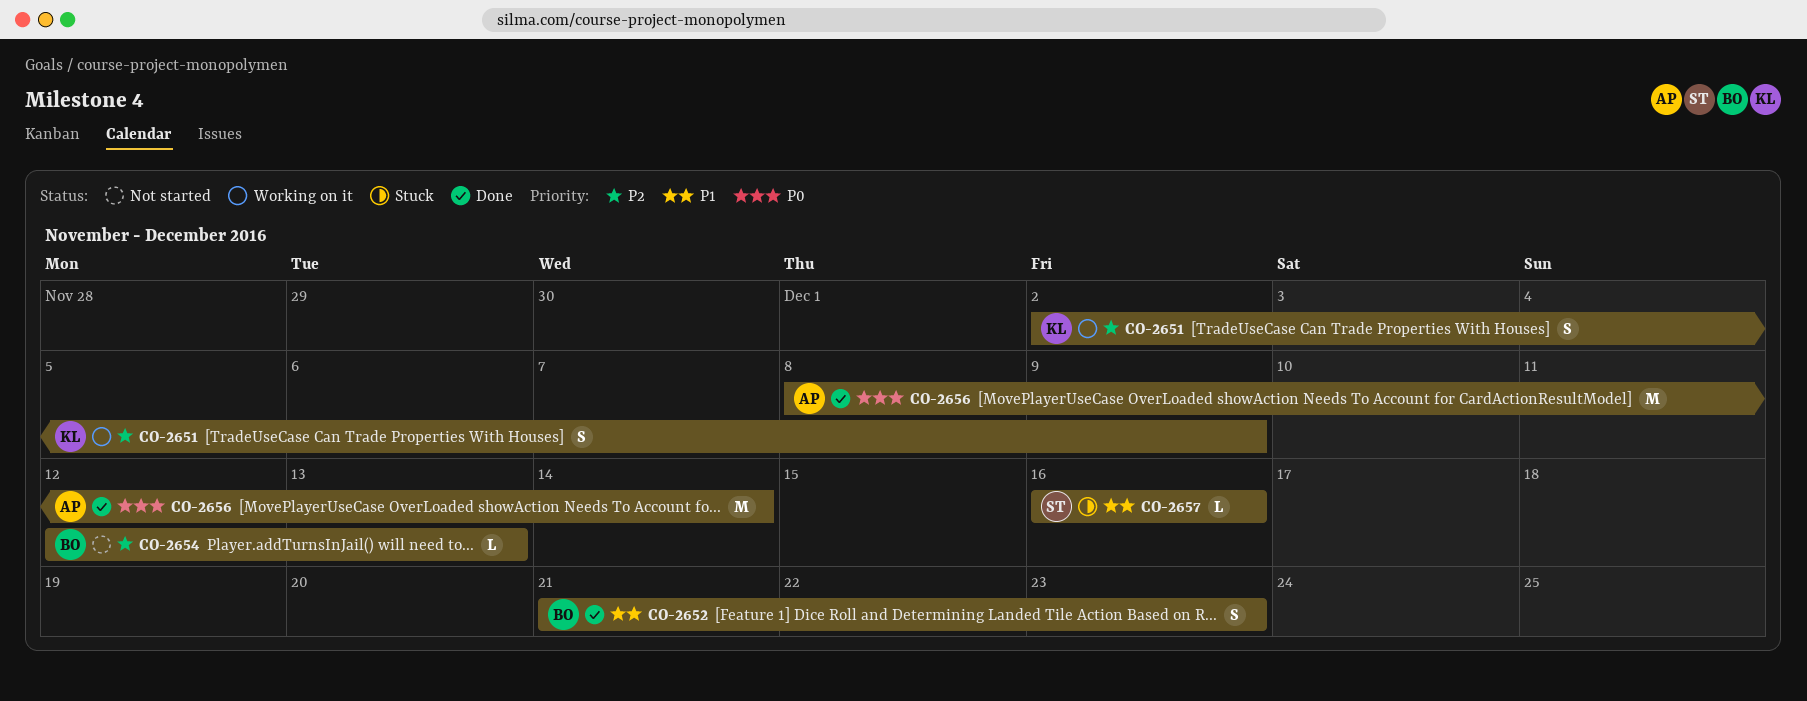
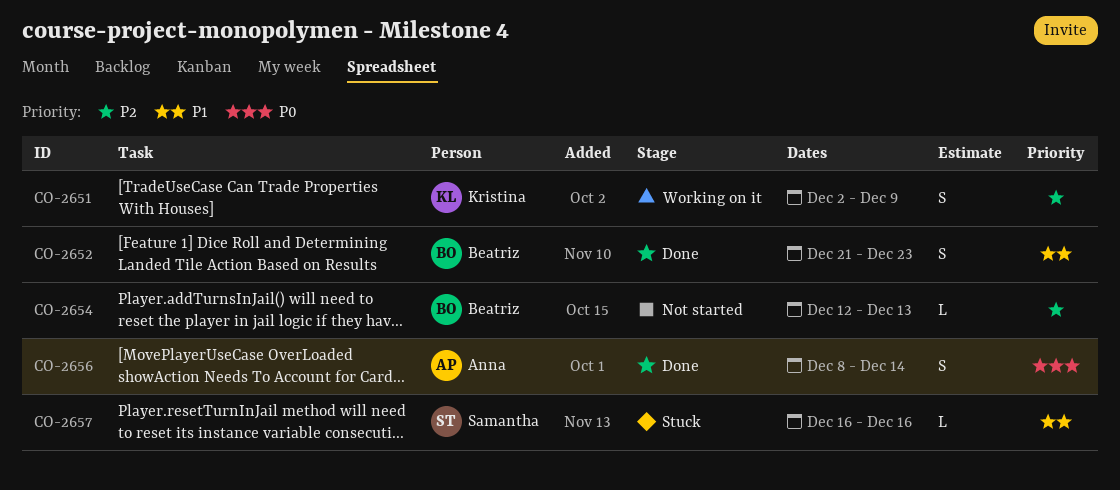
CO-2656, estimate: M -> S

